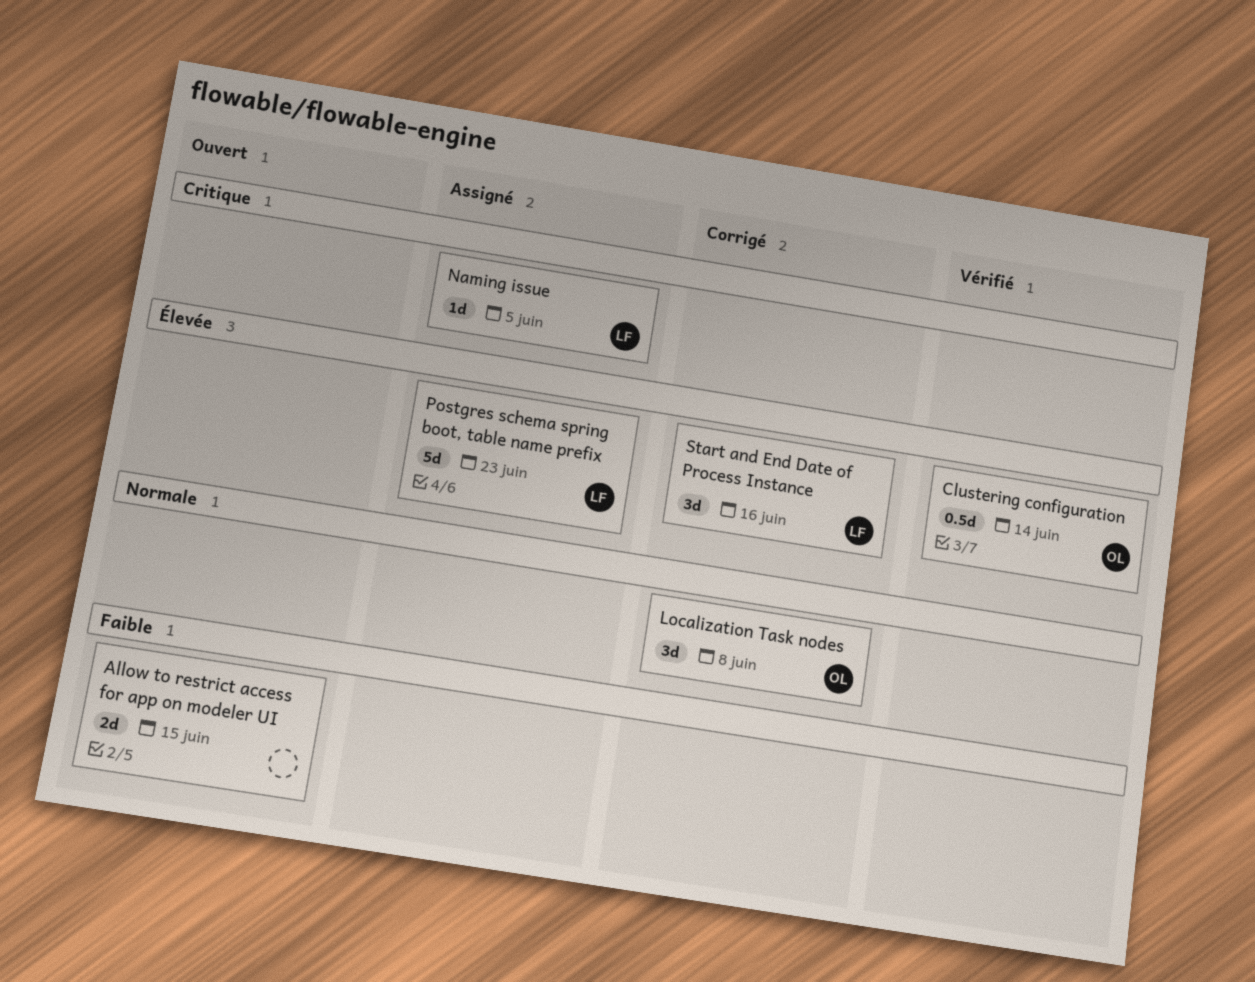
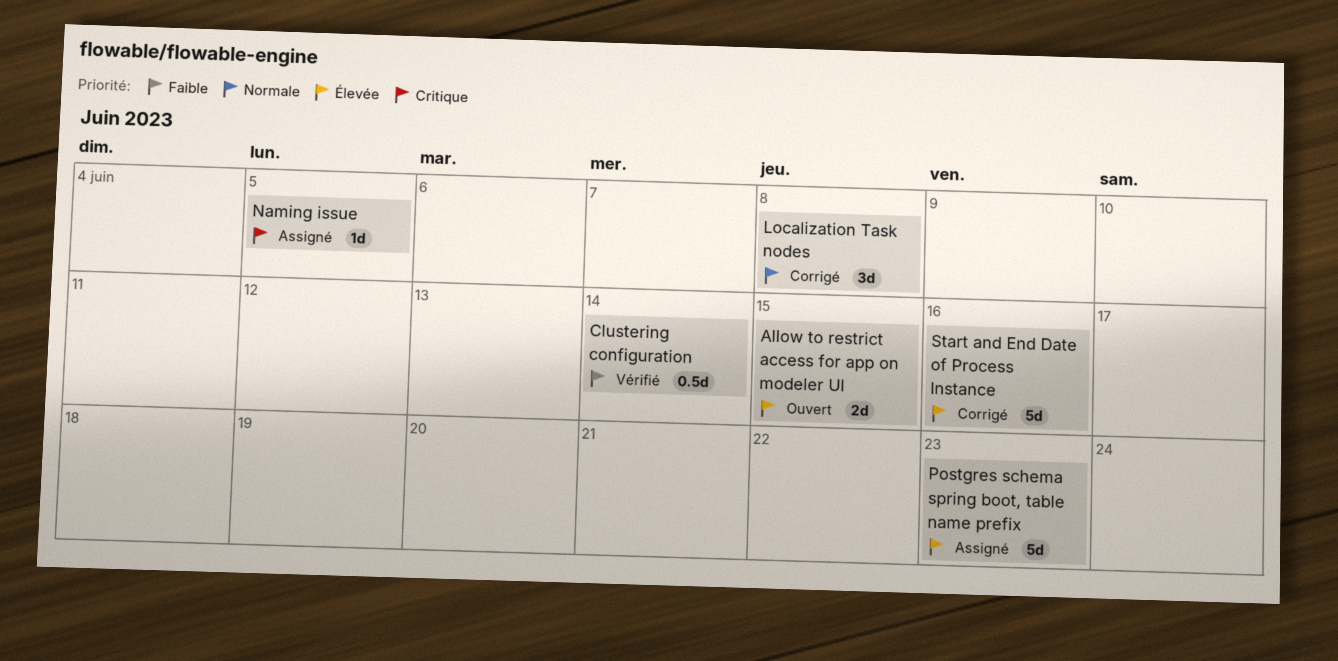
Allow to restrict access for app on modeler UI, priority: Faible -> Élevée
Clustering configuration, priority: Élevée -> Faible
Start and End Date of Process Instance, estimate: 3d -> 5d

